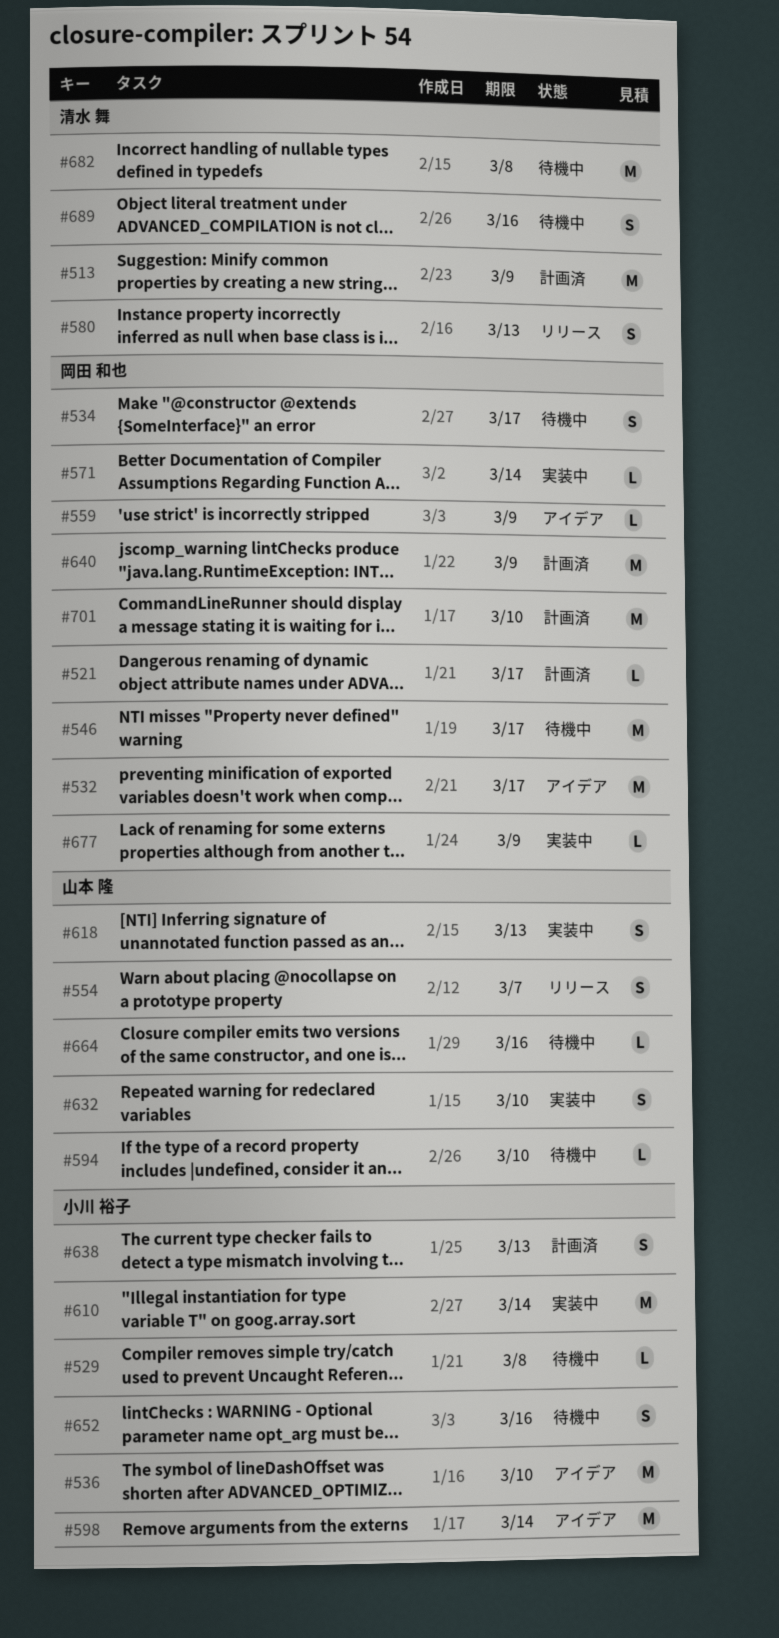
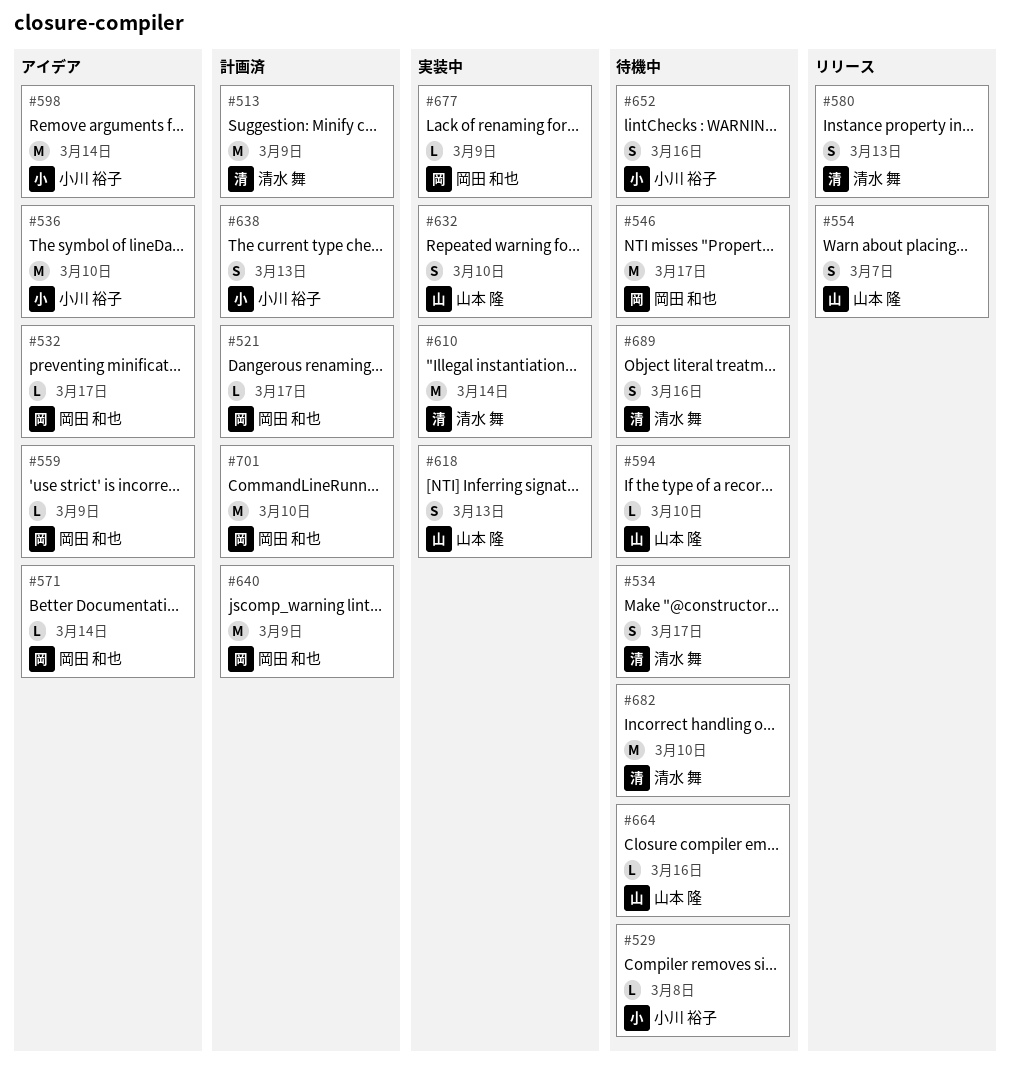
#532, estimate: M -> L
#534, owner: 岡田 和也 -> 清水 舞
#571, status: 実装中 -> アイデア
#610, owner: 小川 裕子 -> 清水 舞
#682, due: Mar 8 -> Mar 10

